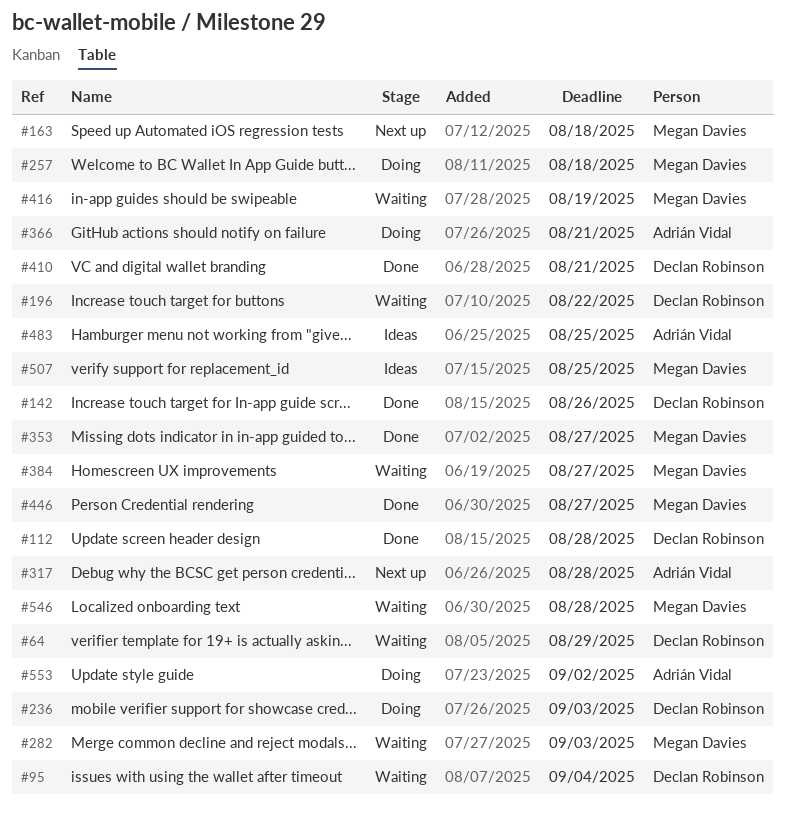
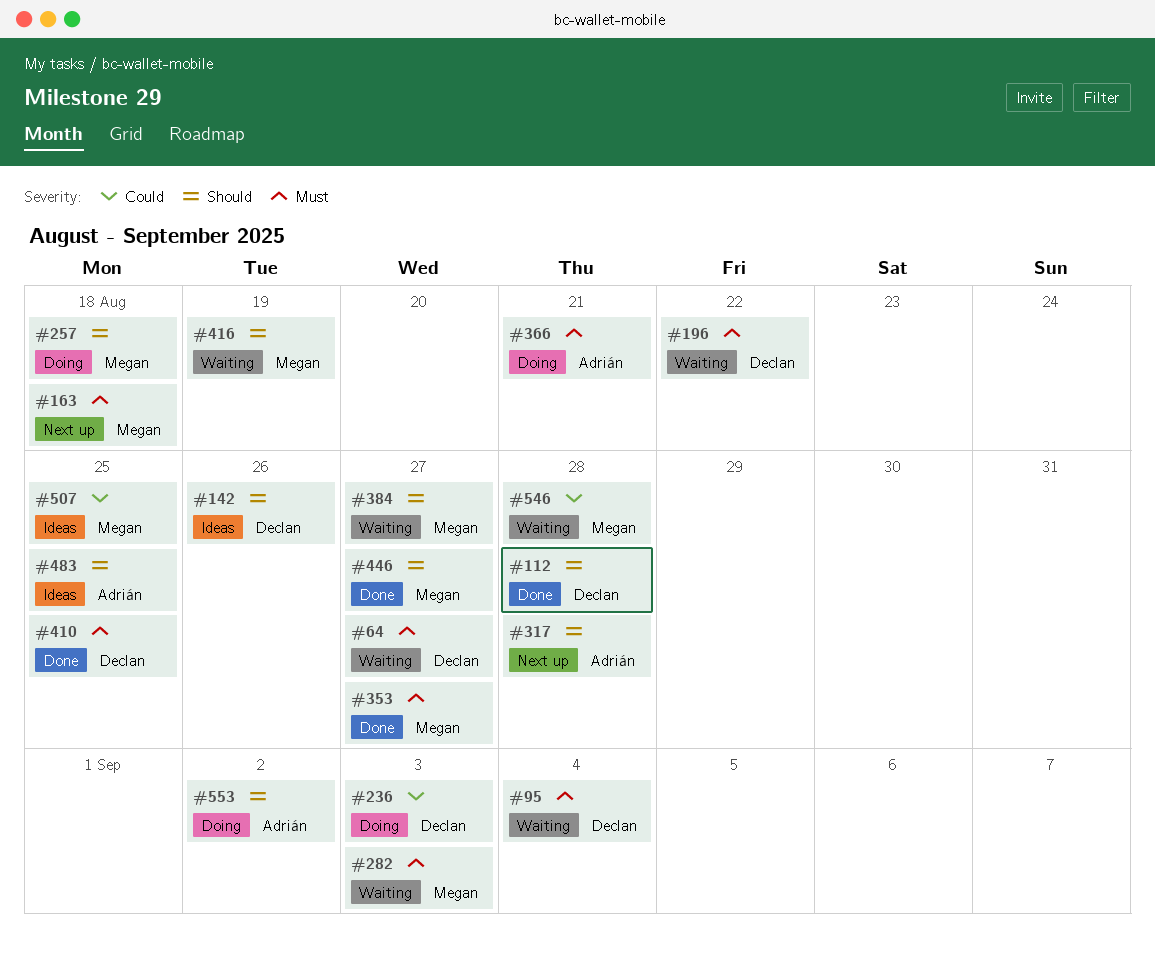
#64, due: Aug 29 -> Aug 27
#142, status: Done -> Ideas
#410, due: Aug 21 -> Aug 25

